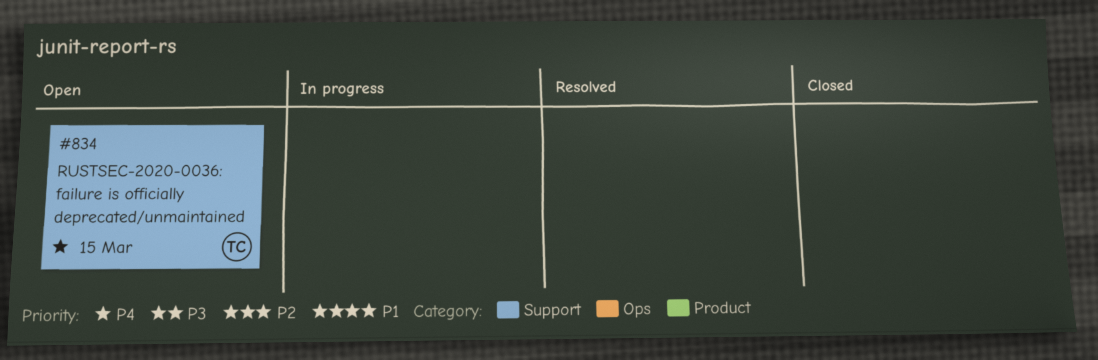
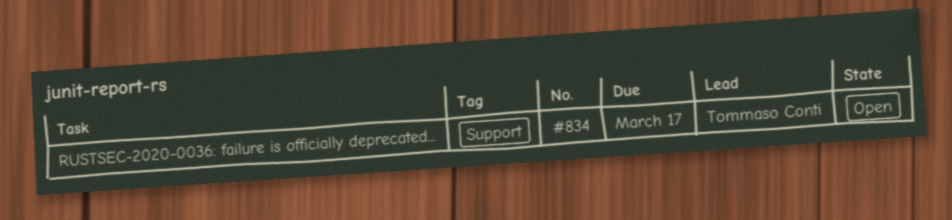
#834, due: Mar 15 -> Mar 17

